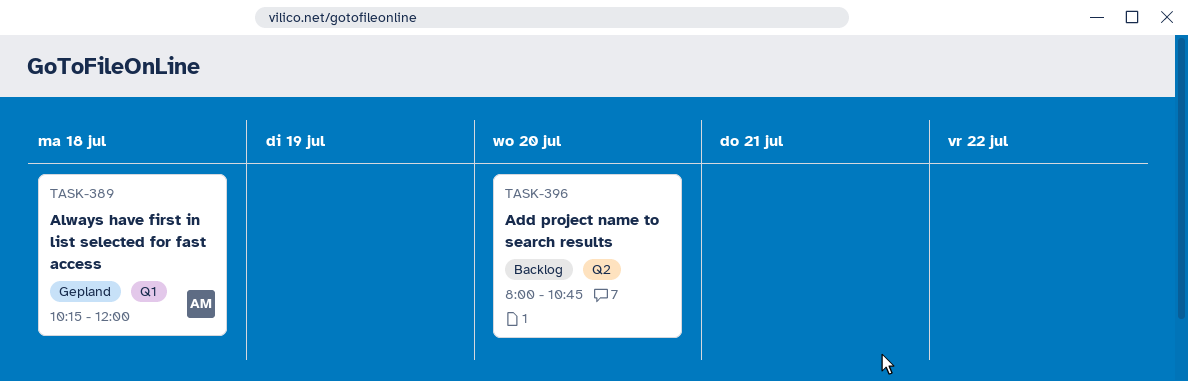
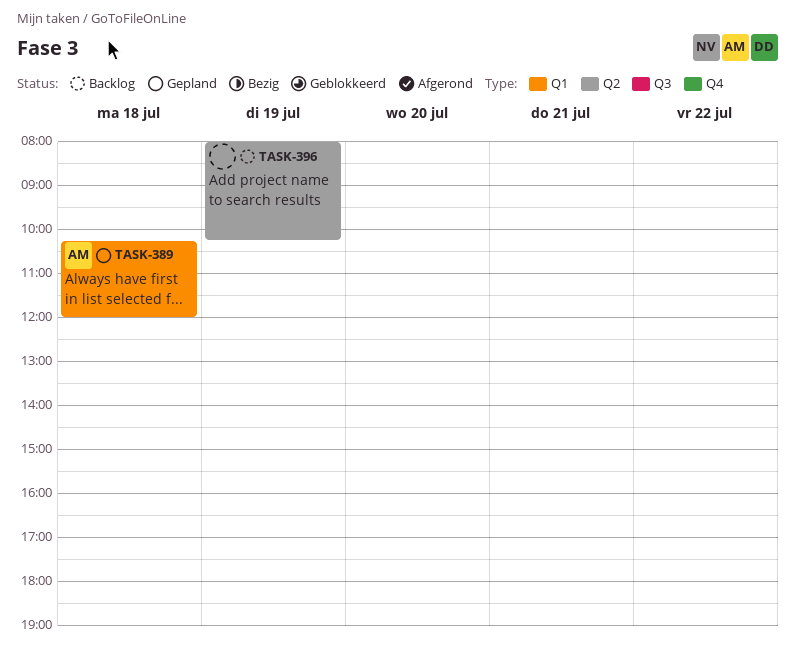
TASK-396, day: Jul 20 -> Jul 19
TASK-396, ends: 10:45 -> 10:15

